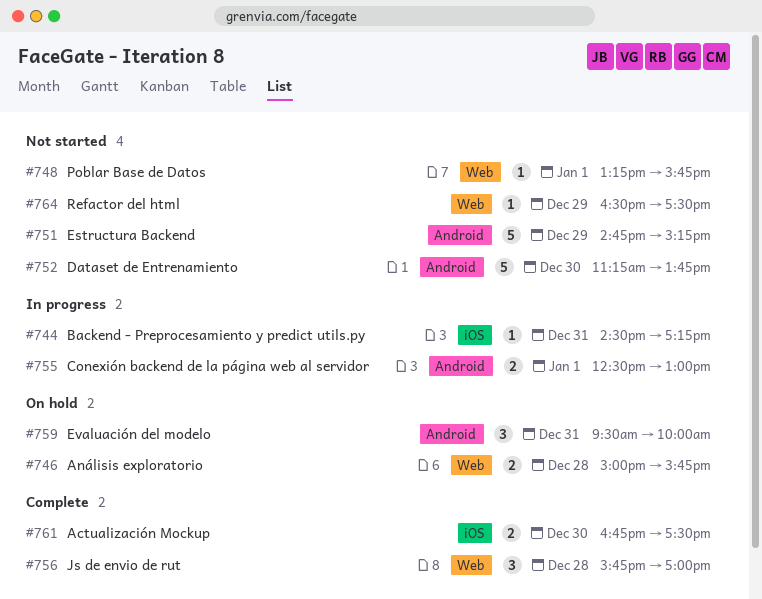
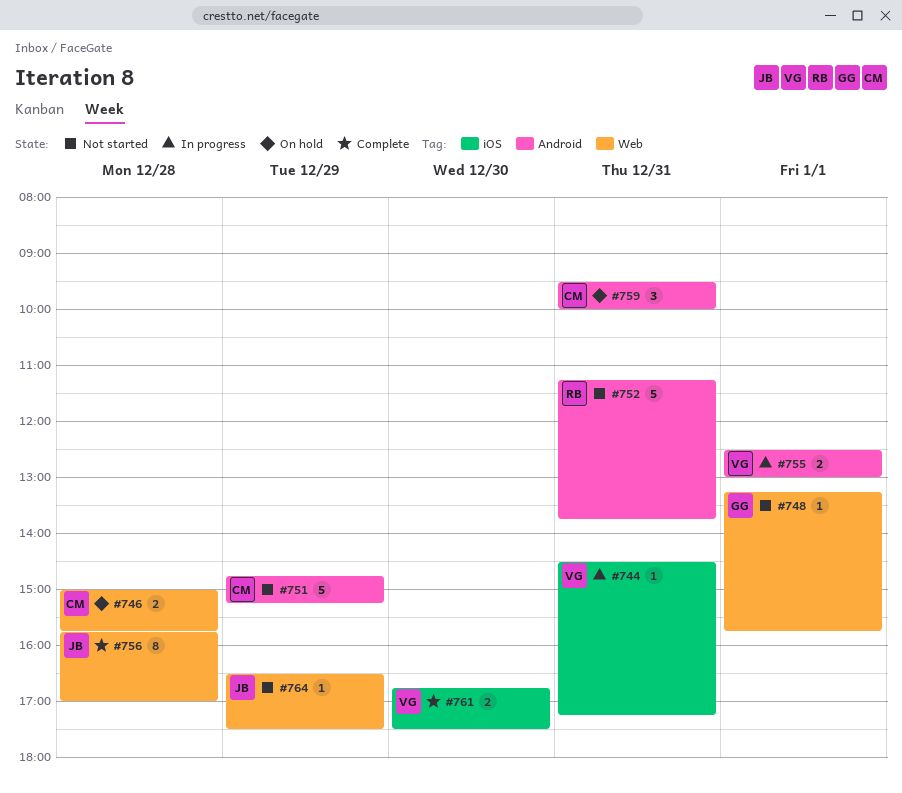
#752, day: Dec 30 -> Dec 31
#756, estimate: 3 -> 8

